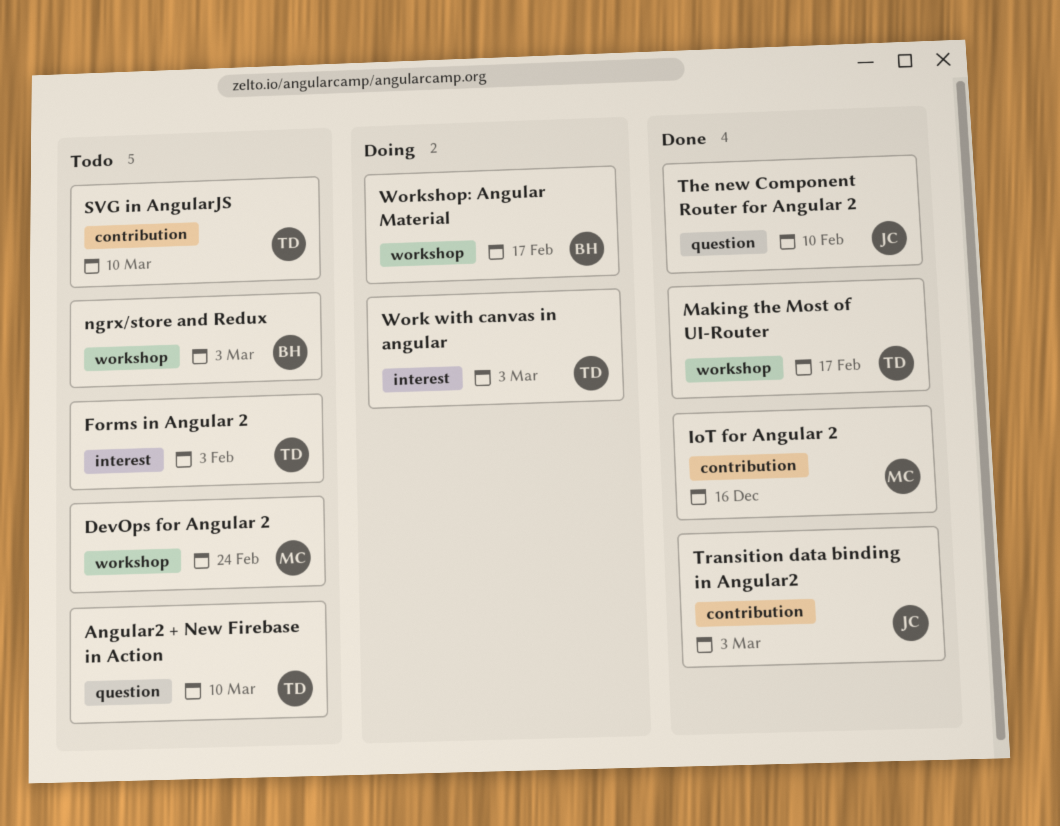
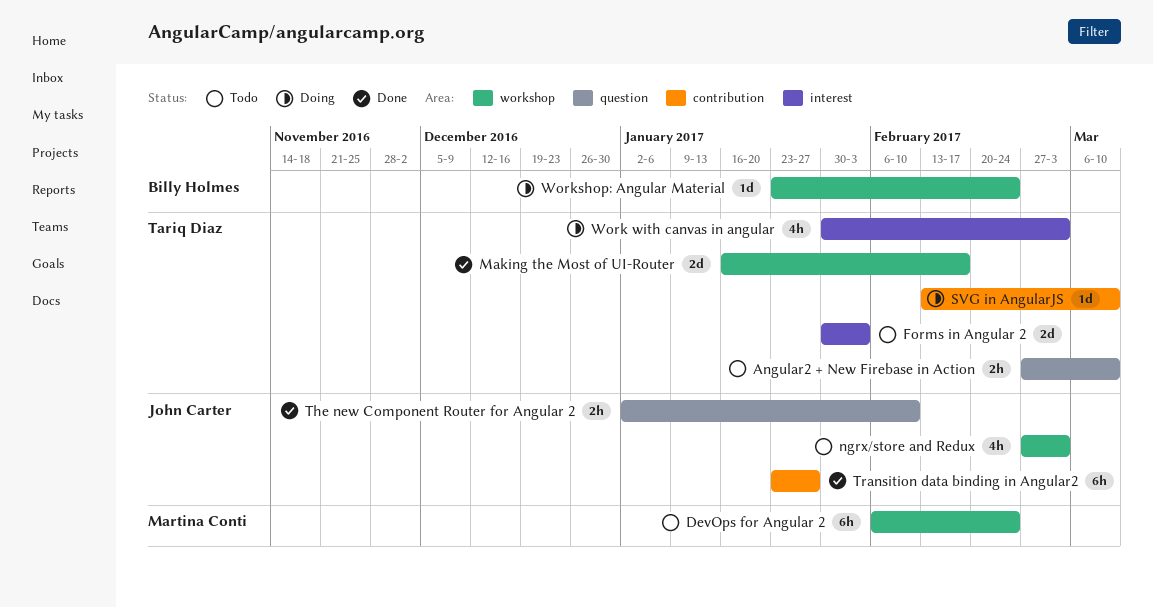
IoT for Angular 2: present -> none
ngrx/store and Redux, owner: Billy Holmes -> John Carter
SVG in AngularJS, status: Todo -> Doing
Transition data binding in Angular2, due: Mar 3 -> Jan 27
Workshop: Angular Material, due: Feb 17 -> Feb 24

